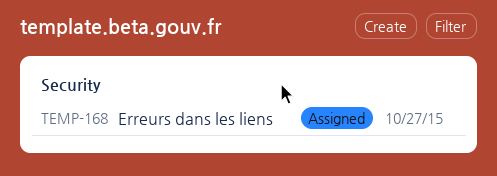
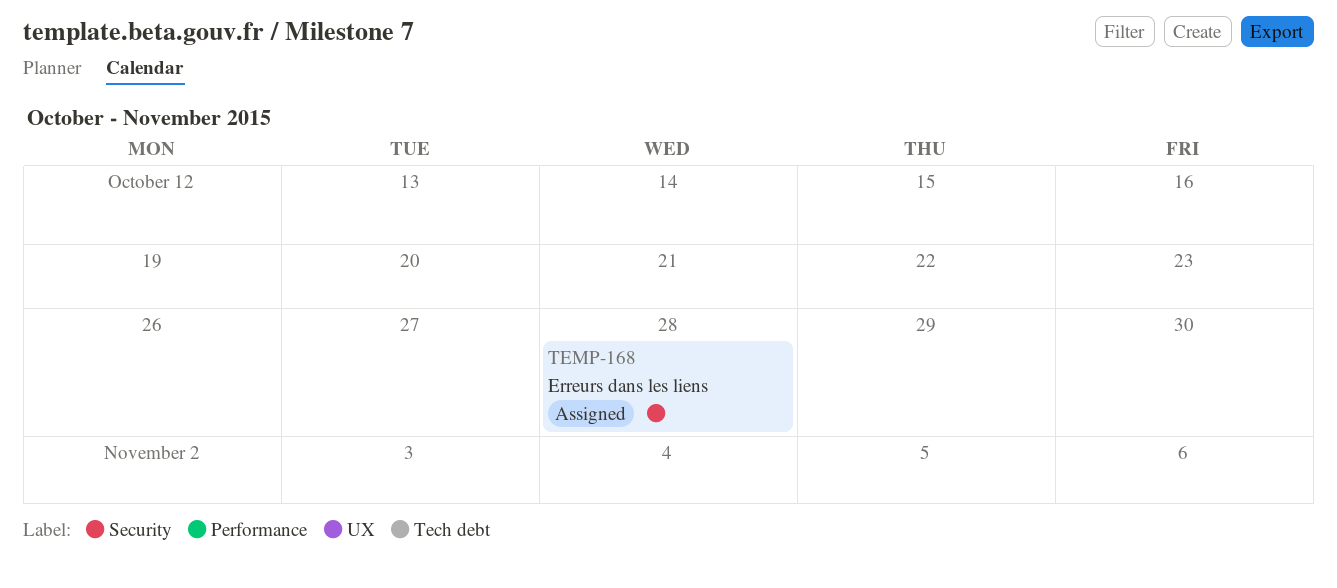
TEMP-168, due: Oct 27 -> Oct 28

